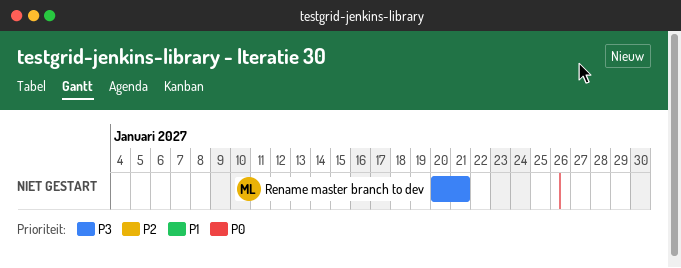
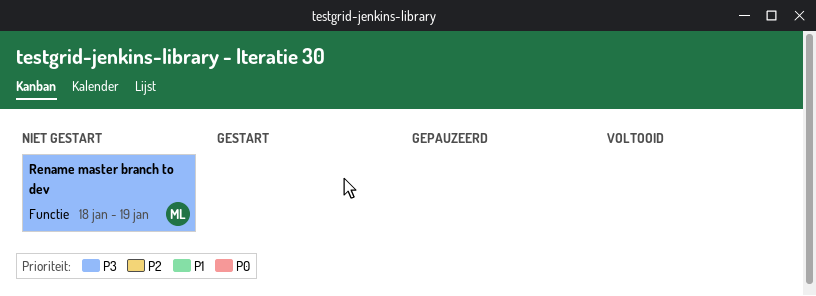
Rename master branch to dev, start: Jan 20 -> Jan 18
Rename master branch to dev, due: Jan 21 -> Jan 19

